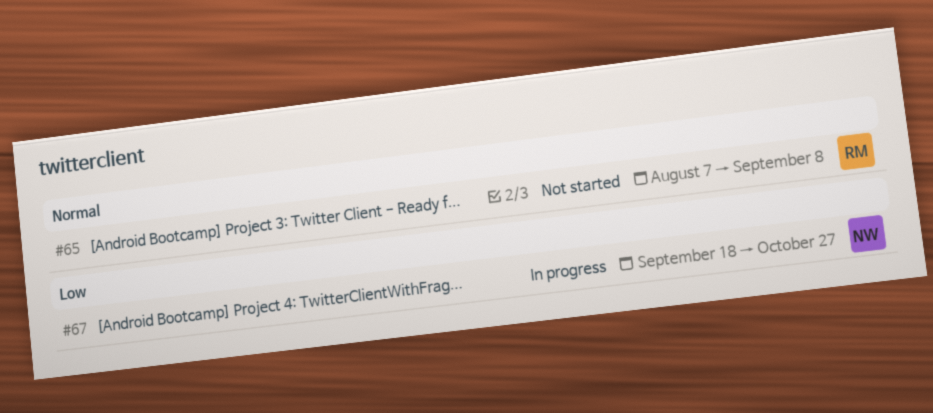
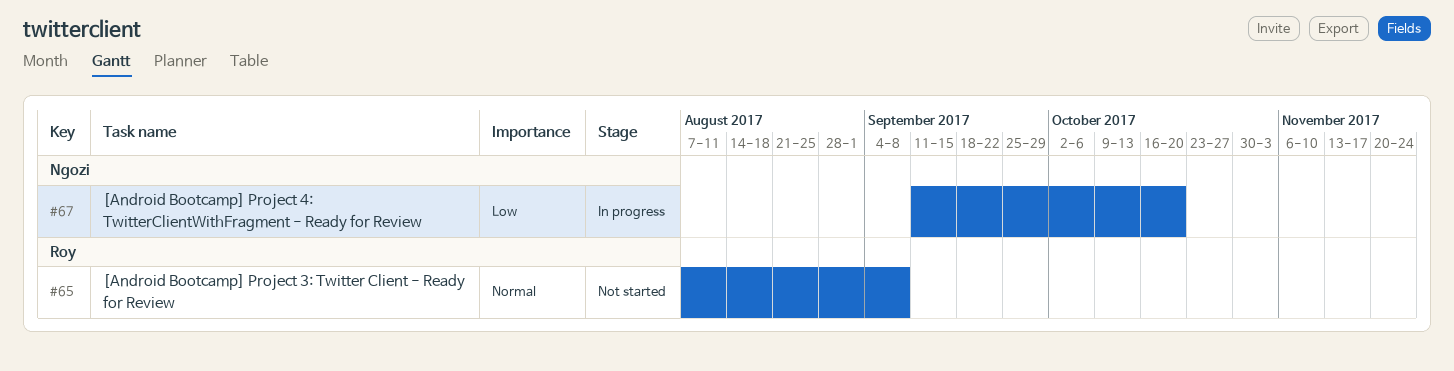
#67, start: Sep 18 -> Sep 11
#67, due: Oct 27 -> Oct 20

